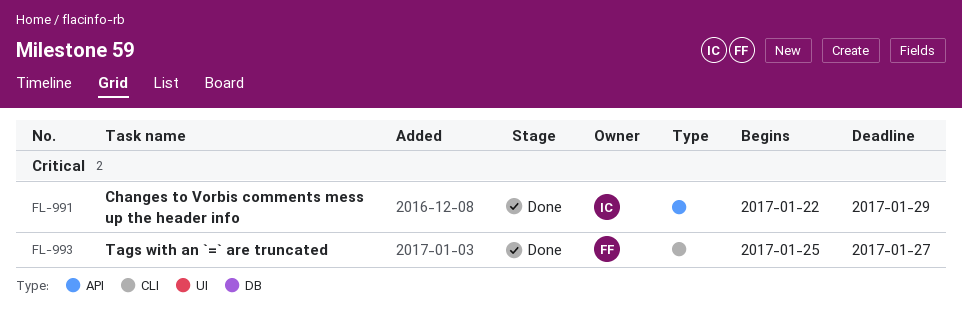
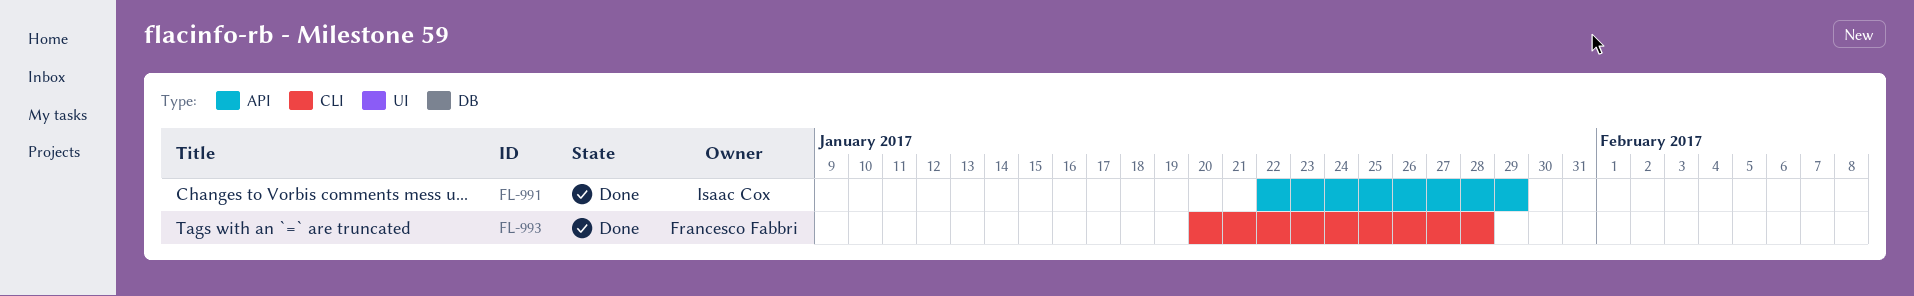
FL-993, start: Jan 25 -> Jan 20
FL-993, due: Jan 27 -> Jan 28

